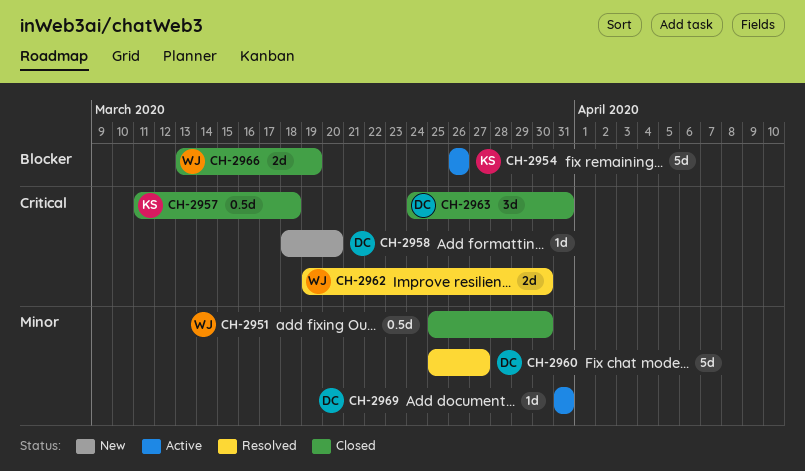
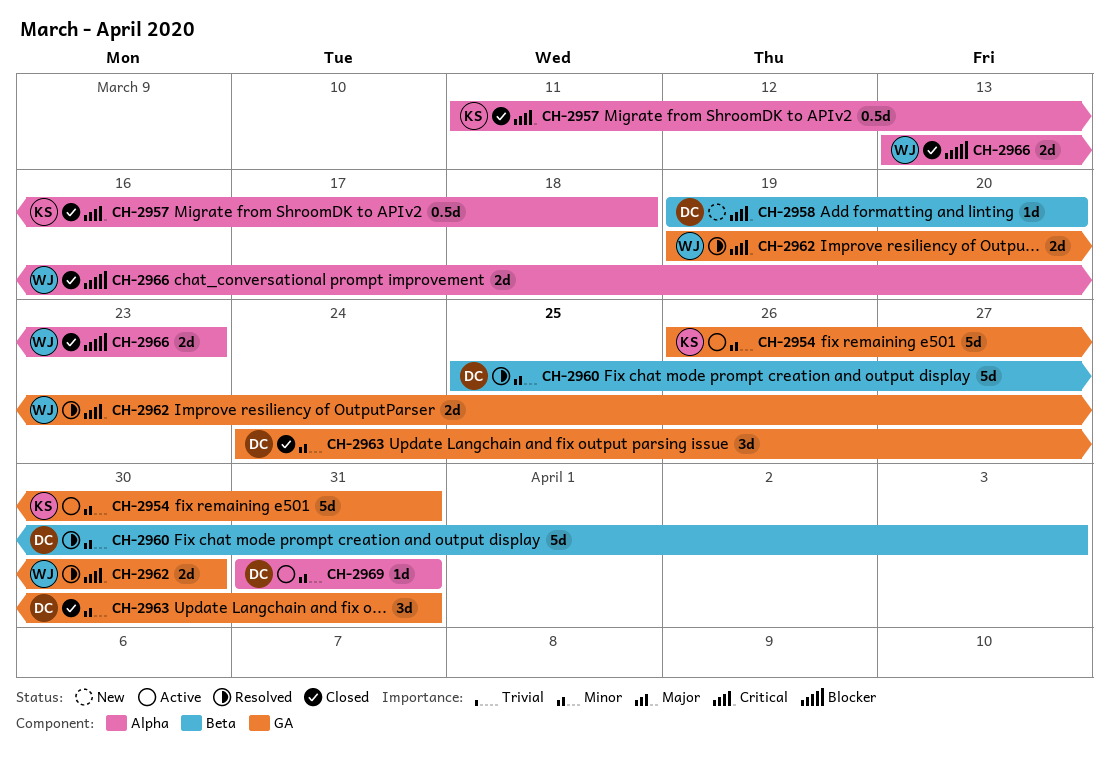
CH-2951: present -> none
CH-2954, priority: Blocker -> Minor
CH-2954, due: Mar 26 -> Mar 31
CH-2958, start: Mar 18 -> Mar 19
CH-2960, due: Mar 27 -> Apr 3
CH-2963, priority: Critical -> Minor
CH-2966, due: Mar 19 -> Mar 23

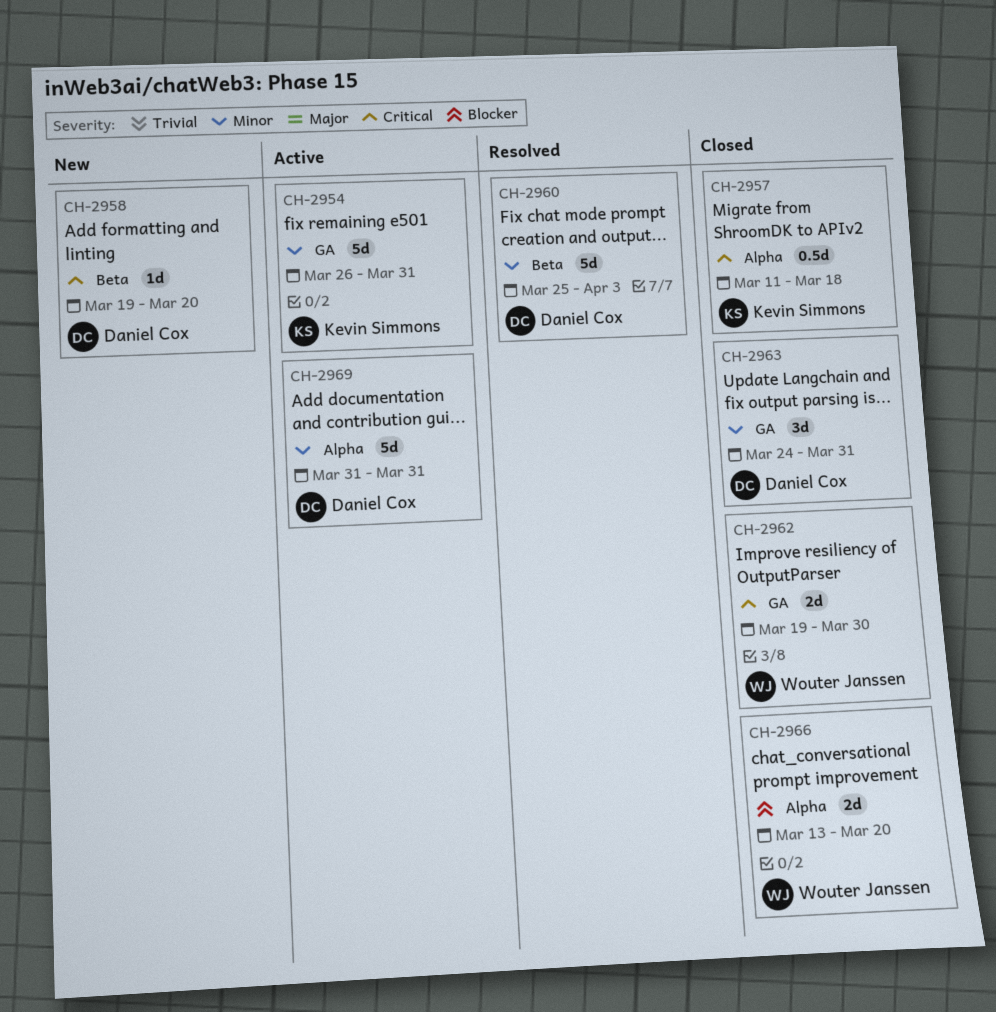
CH-2962, status: Resolved -> Closed
CH-2966, due: Mar 23 -> Mar 20
CH-2969, estimate: 1d -> 5d

